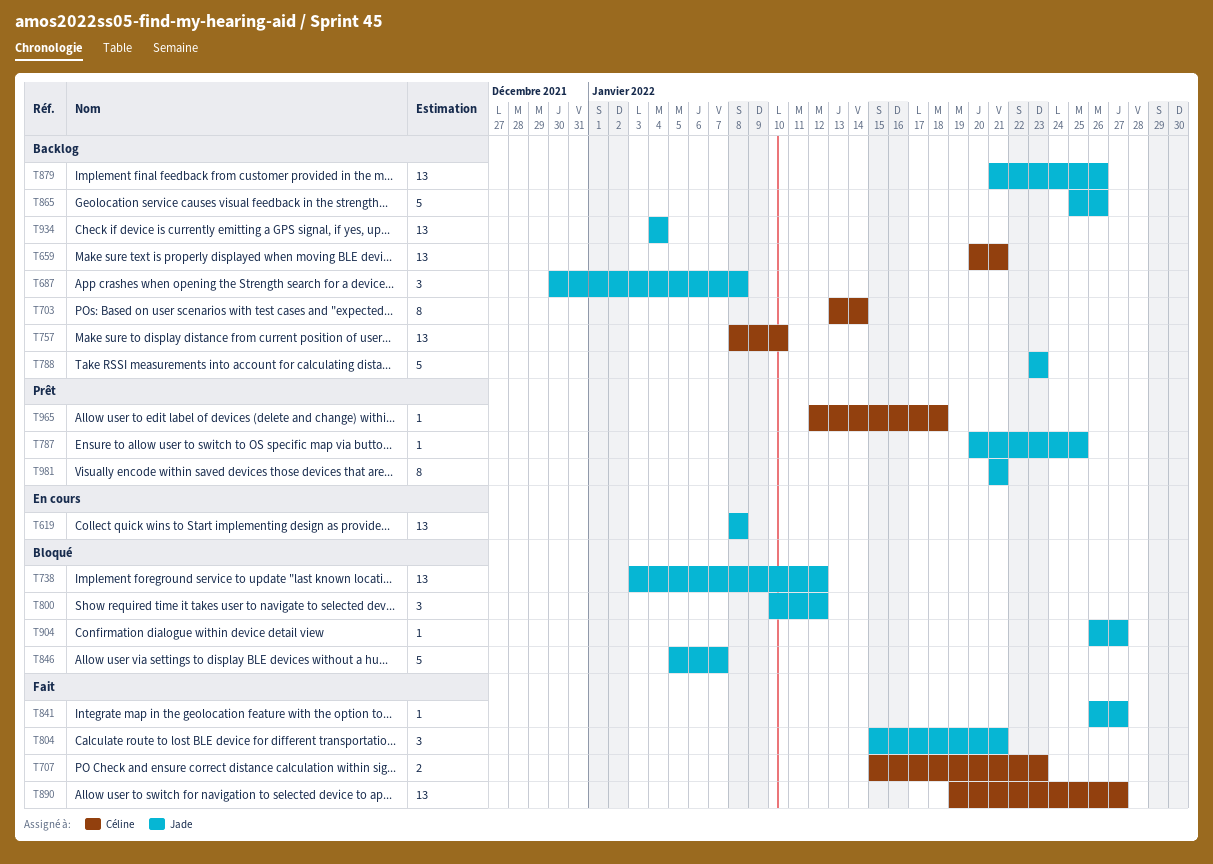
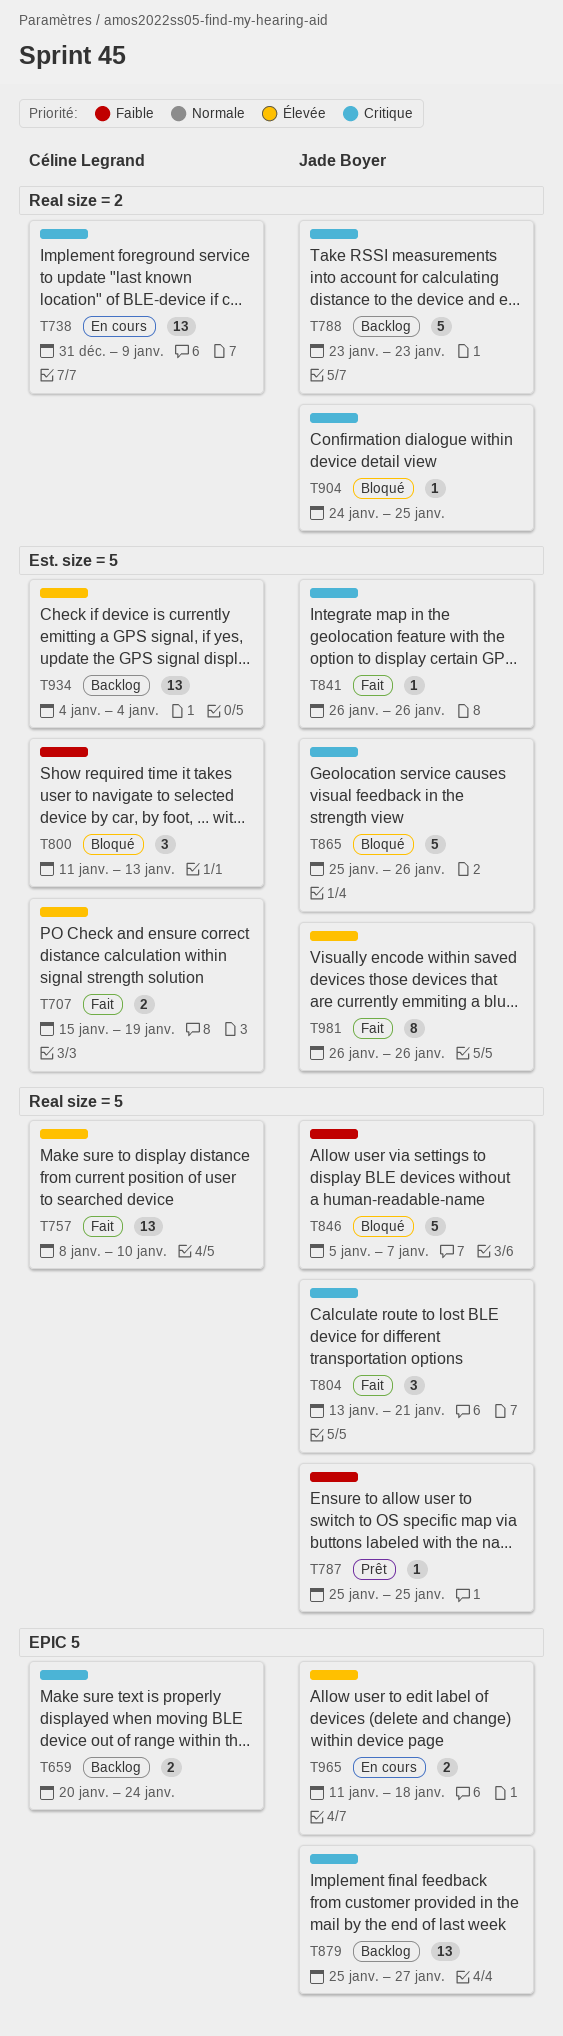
T619: present -> none
T659, estimate: 13 -> 2
T659, due: Jan 21 -> Jan 24
T687: present -> none
T703: present -> none
T707, due: Jan 23 -> Jan 19
T738, status: Bloqué -> En cours
T738, owner: Jade Boyer -> Céline Legrand
T738, start: Jan 3 -> Dec 31
T738, due: Jan 12 -> Jan 9
T757, status: Backlog -> Fait
T787, start: Jan 20 -> Jan 25
T800, owner: Jade Boyer -> Céline Legrand
T800, start: Jan 10 -> Jan 11
T800, due: Jan 12 -> Jan 13
T804, start: Jan 15 -> Jan 13
T841, due: Jan 27 -> Jan 26
T865, status: Backlog -> Bloqué
T879, start: Jan 21 -> Jan 25
T879, due: Jan 26 -> Jan 27
T890: present -> none
T904, start: Jan 26 -> Jan 24
T904, due: Jan 27 -> Jan 25
T934, owner: Jade Boyer -> Céline Legrand
T965, status: Prêt -> En cours
T965, owner: Céline Legrand -> Jade Boyer
T965, estimate: 1 -> 2
T965, start: Jan 12 -> Jan 11
T981, status: Prêt -> Fait
T981, start: Jan 21 -> Jan 26
T981, due: Jan 21 -> Jan 26

